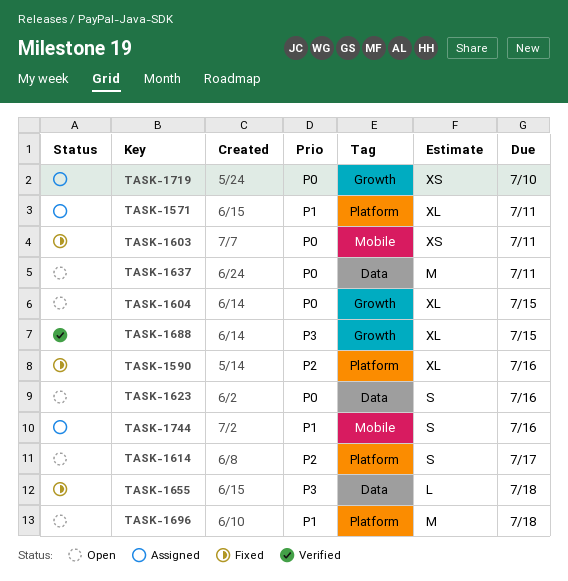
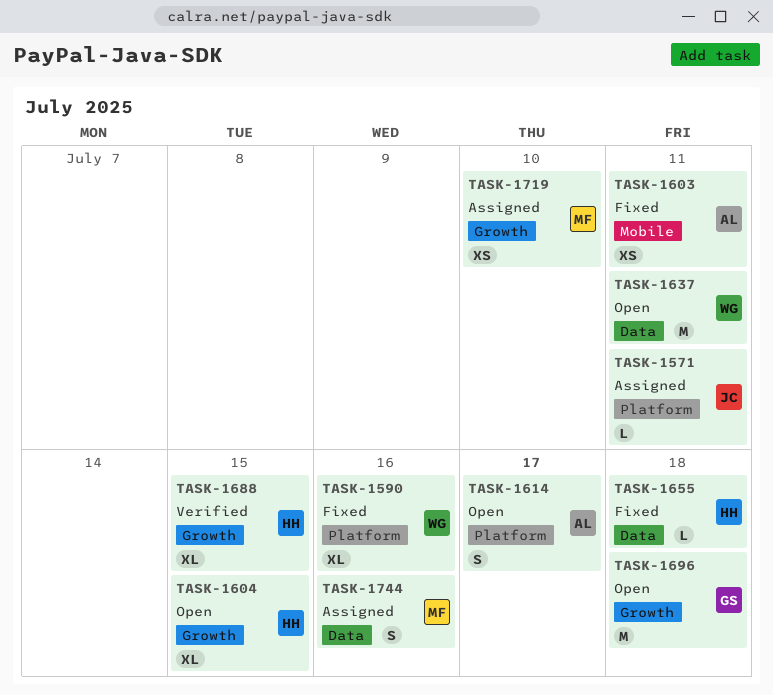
TASK-1571, estimate: XL -> L
TASK-1623: present -> none
TASK-1696, label: Platform -> Growth
TASK-1744, label: Mobile -> Data

